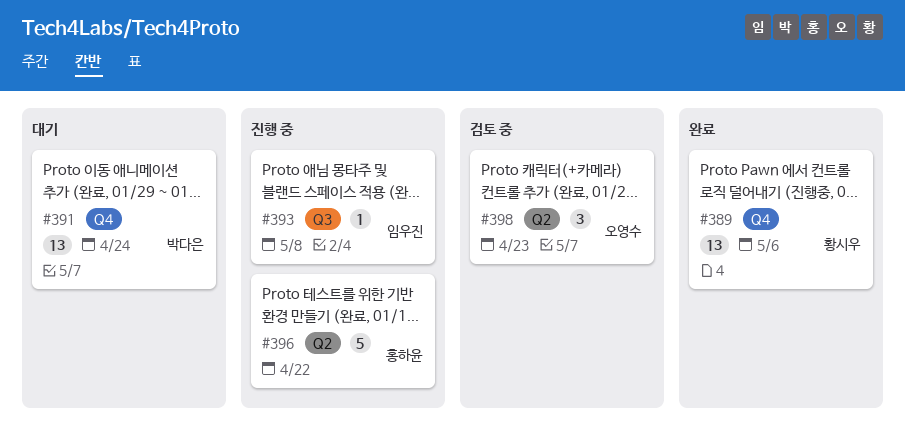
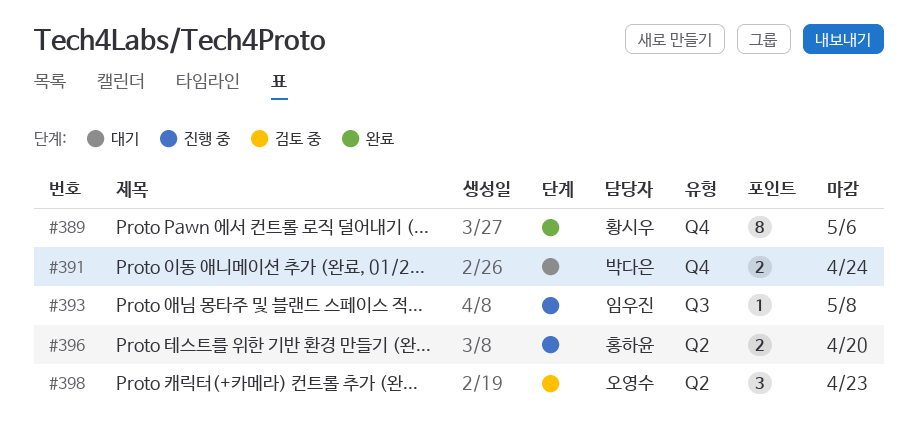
#389, estimate: 13 -> 8
#391, estimate: 13 -> 2
#396, estimate: 5 -> 2
#396, due: Apr 22 -> Apr 20

